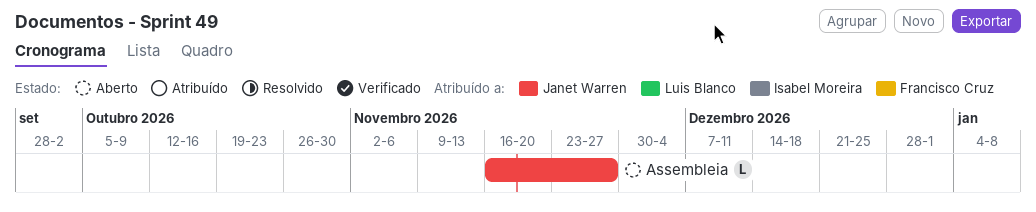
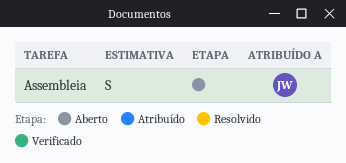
Assembleia, estimate: L -> S

